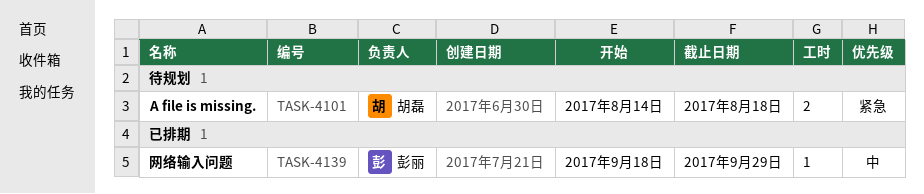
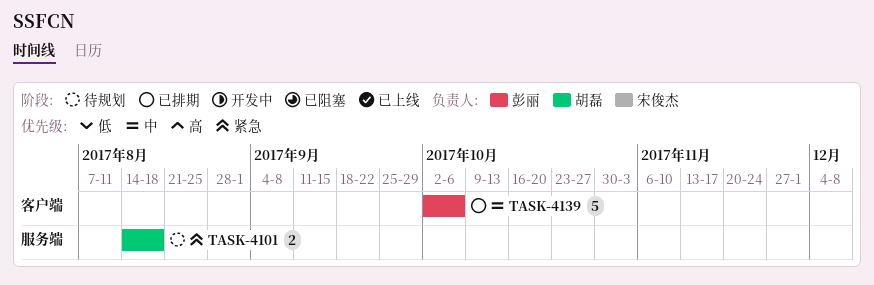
TASK-4139, estimate: 1 -> 5
TASK-4139, start: Sep 18 -> Oct 2
TASK-4139, due: Sep 29 -> Oct 6

